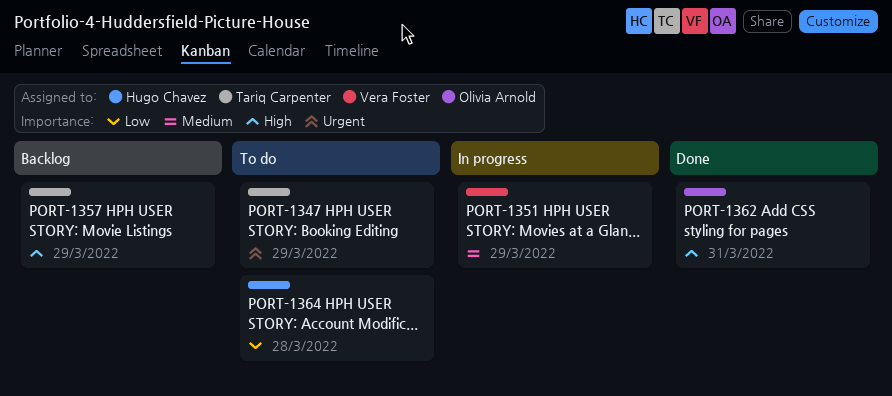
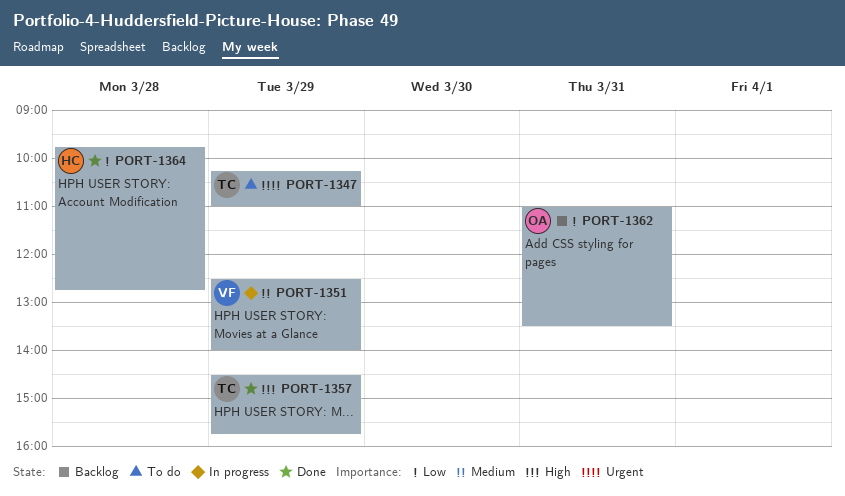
PORT-1357, status: Backlog -> Done
PORT-1362, status: Done -> Backlog
PORT-1362, priority: High -> Low
PORT-1364, status: To do -> Done

